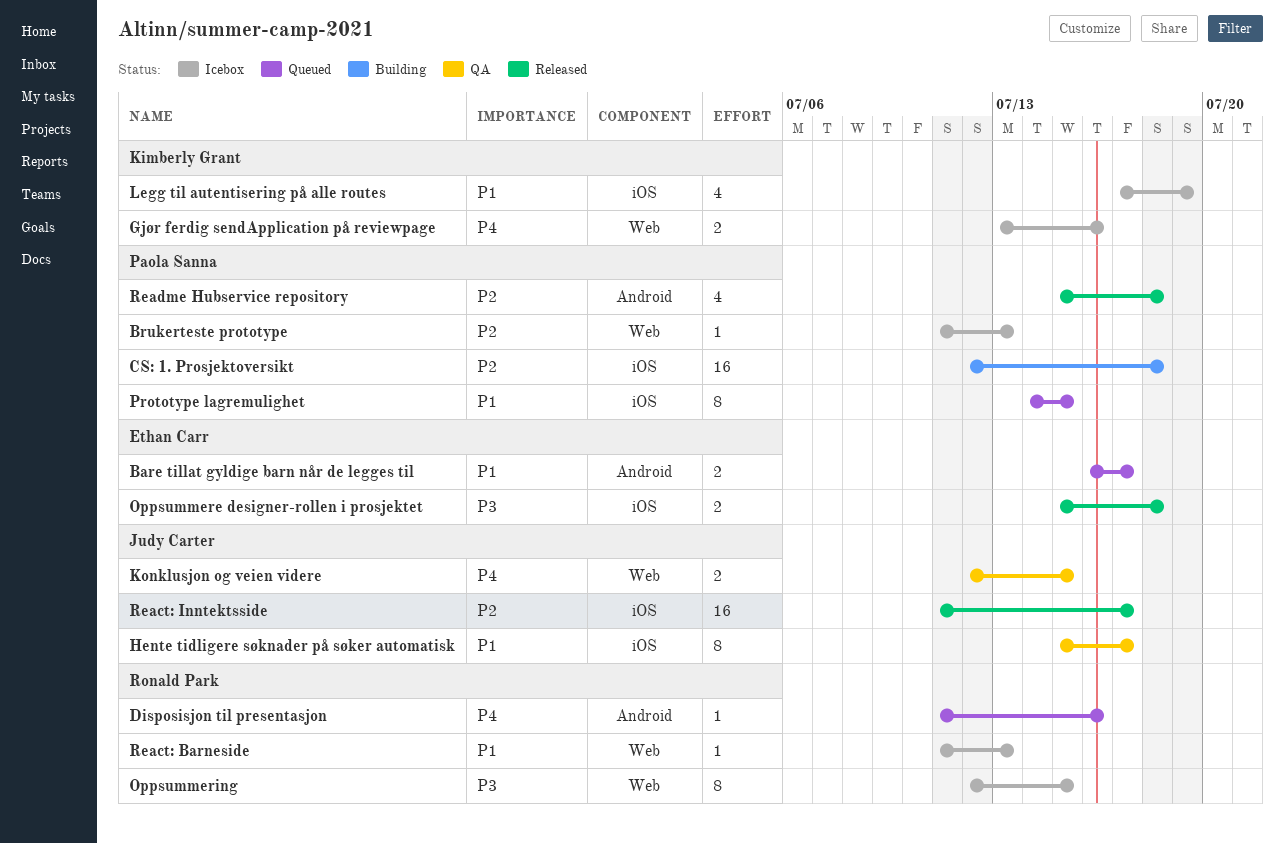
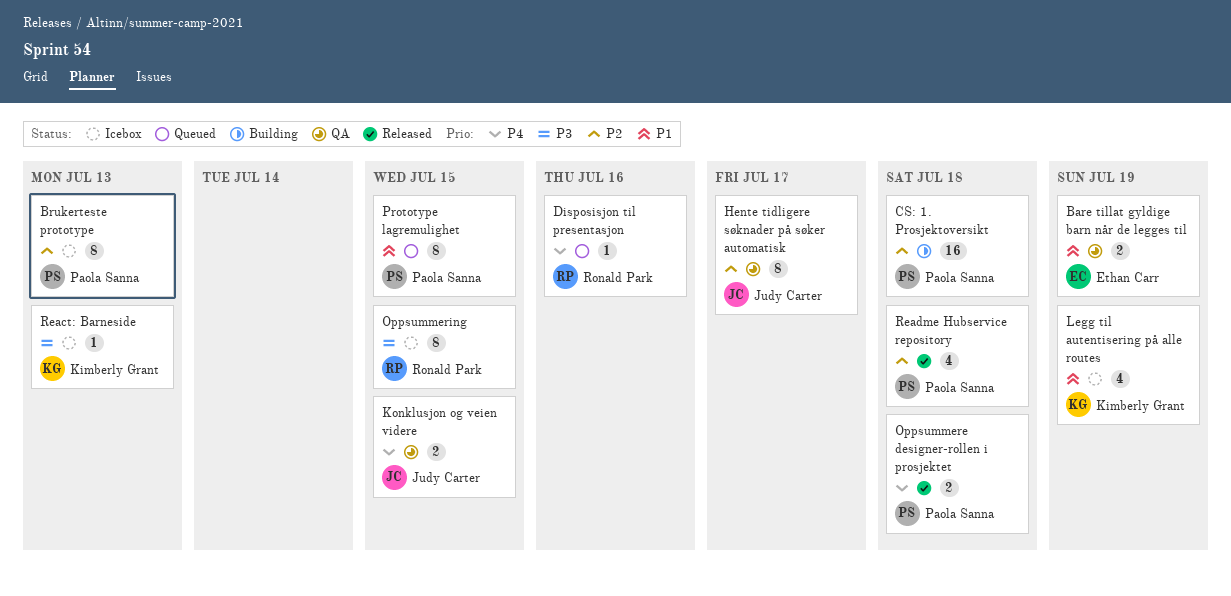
Bare tillat gyldige barn når de legges til, status: Queued -> QA
Bare tillat gyldige barn når de legges til, due: Jul 17 -> Jul 19
Brukerteste prototype, estimate: 1 -> 8
Gjør ferdig sendApplication på reviewpage: present -> none
Hente tidligere søknader på søker automatisk, priority: P1 -> P2
Oppsummere designer-rollen i prosjektet, owner: Ethan Carr -> Paola Sanna
Oppsummere designer-rollen i prosjektet, priority: P3 -> P4
React: Barneside, owner: Ronald Park -> Kimberly Grant
React: Barneside, priority: P1 -> P3
React: Inntektsside: present -> none

